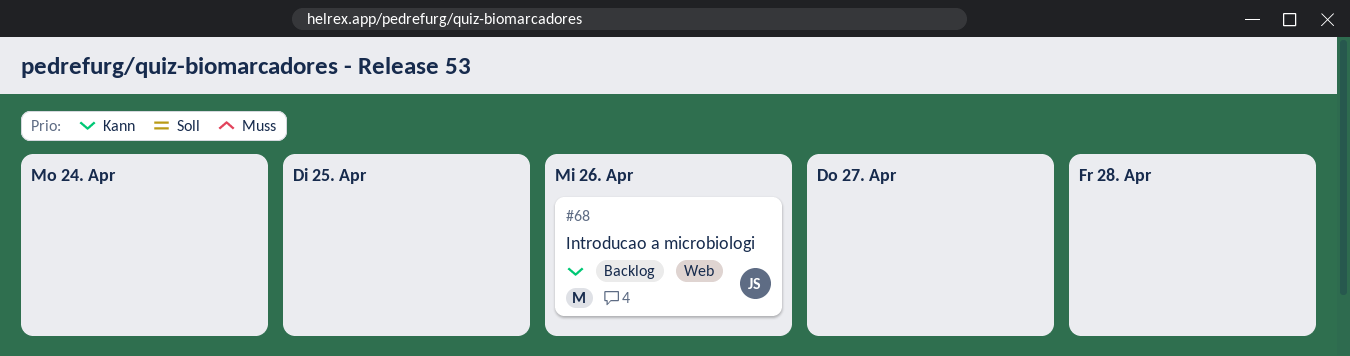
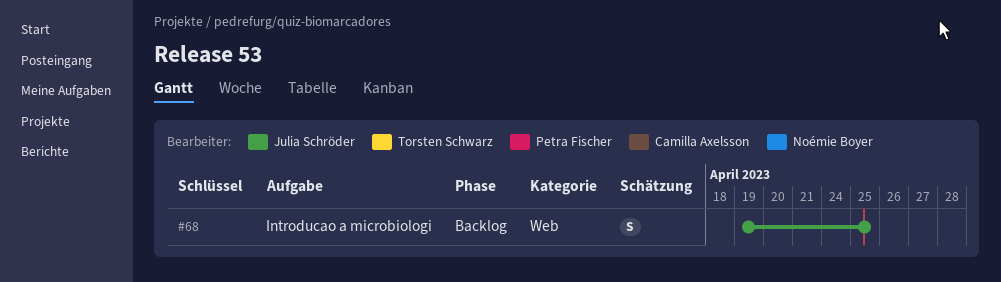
#68, estimate: M -> S
#68, due: Apr 26 -> Apr 25

